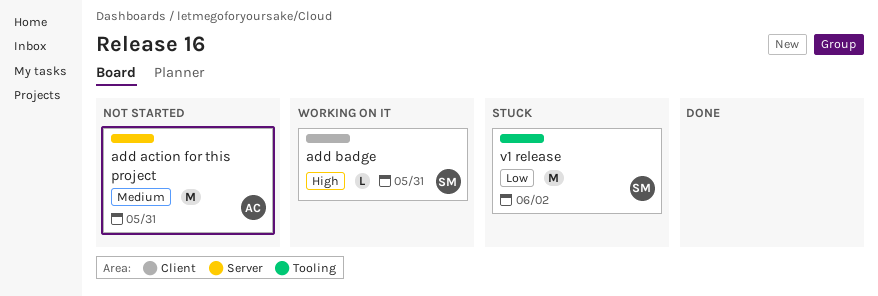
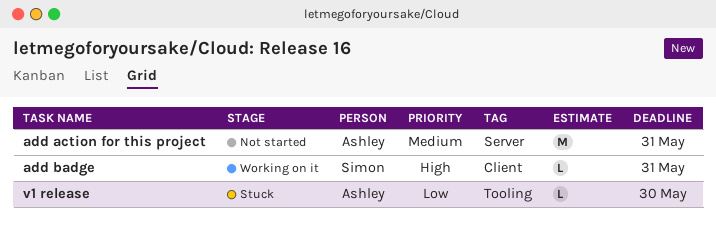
v1 release, owner: Simon -> Ashley
v1 release, estimate: M -> L
v1 release, due: Jun 2 -> May 30

